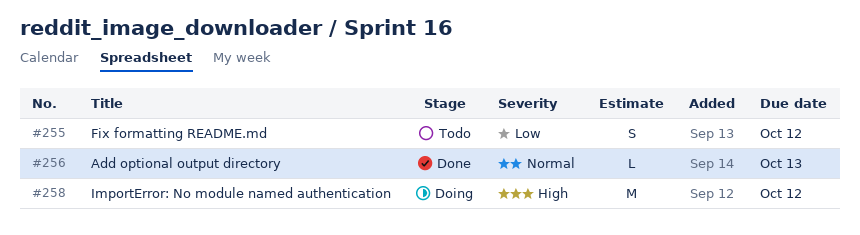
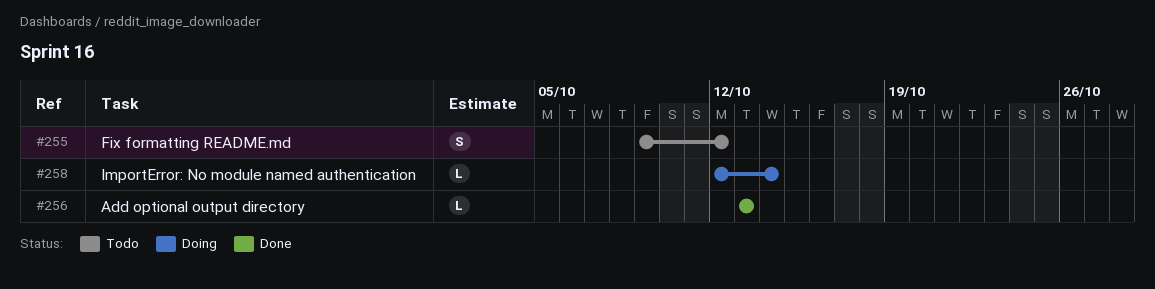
#258, estimate: M -> L
#258, due: Oct 12 -> Oct 14

